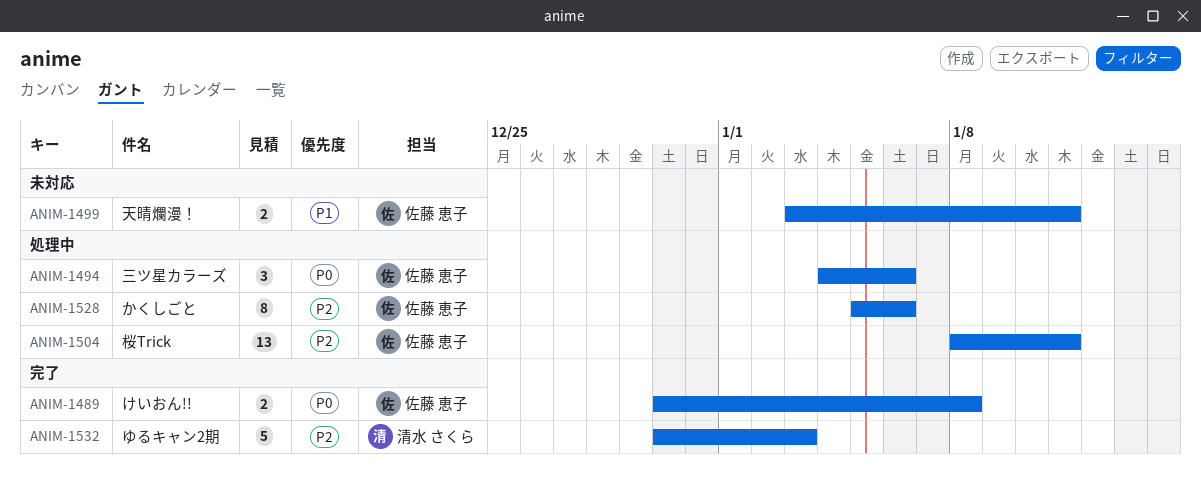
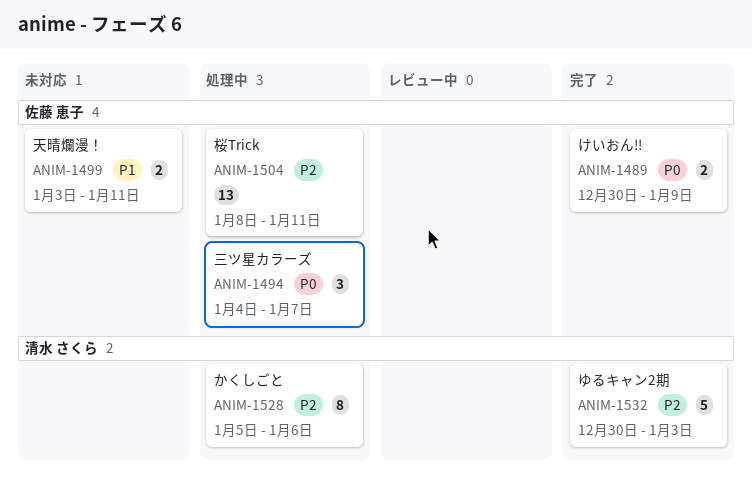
ANIM-1489, due: Jan 8 -> Jan 9
ANIM-1494, due: Jan 6 -> Jan 7
ANIM-1528, owner: 佐藤 恵子 -> 清水 さくら

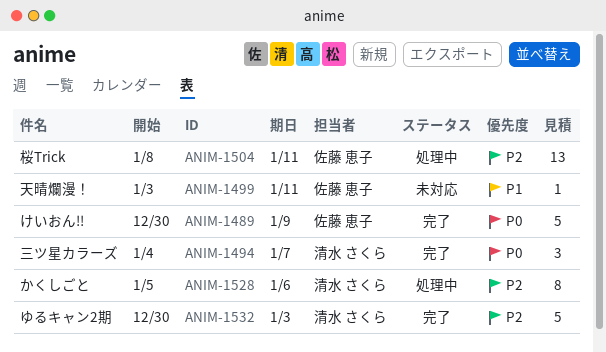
ANIM-1489, estimate: 2 -> 5
ANIM-1494, status: 処理中 -> 完了
ANIM-1494, owner: 佐藤 恵子 -> 清水 さくら
ANIM-1499, estimate: 2 -> 1

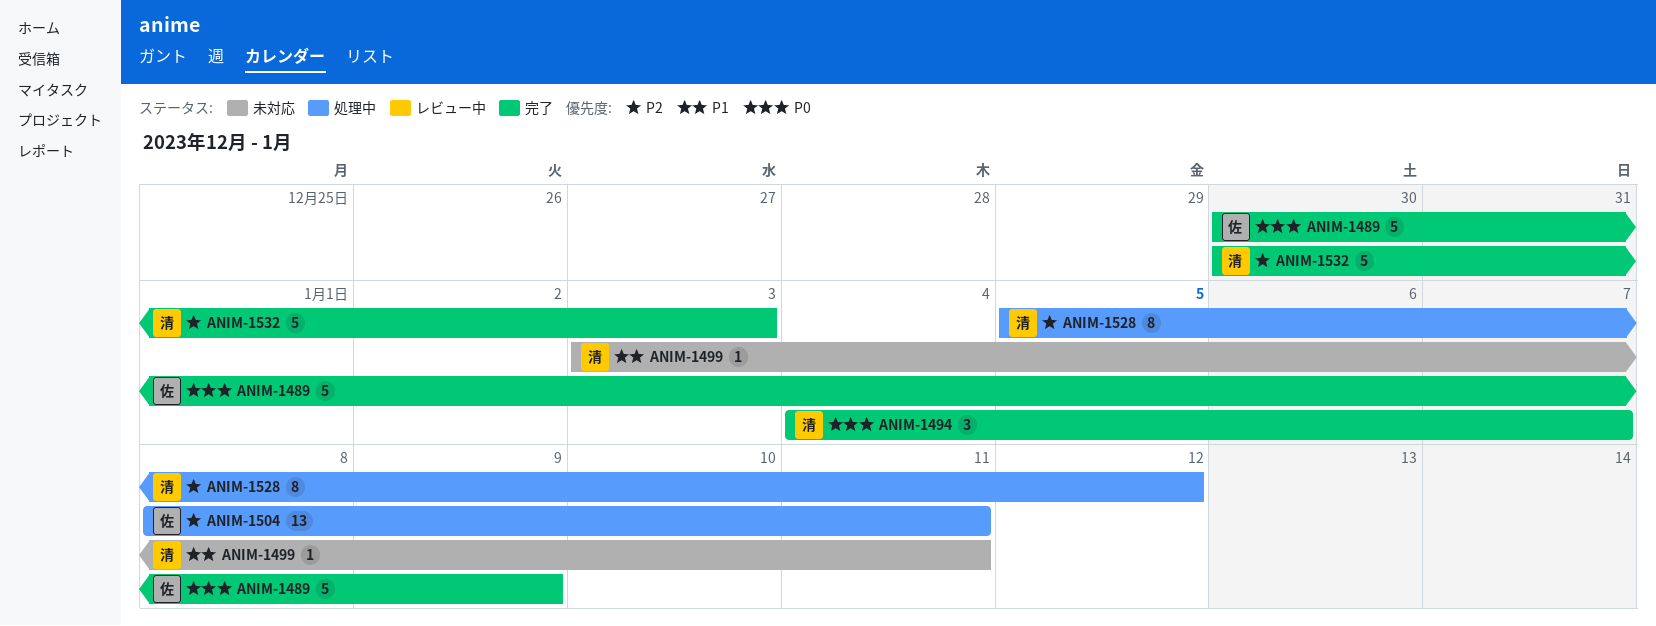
ANIM-1499, owner: 佐藤 恵子 -> 清水 さくら
ANIM-1528, due: Jan 6 -> Jan 12

